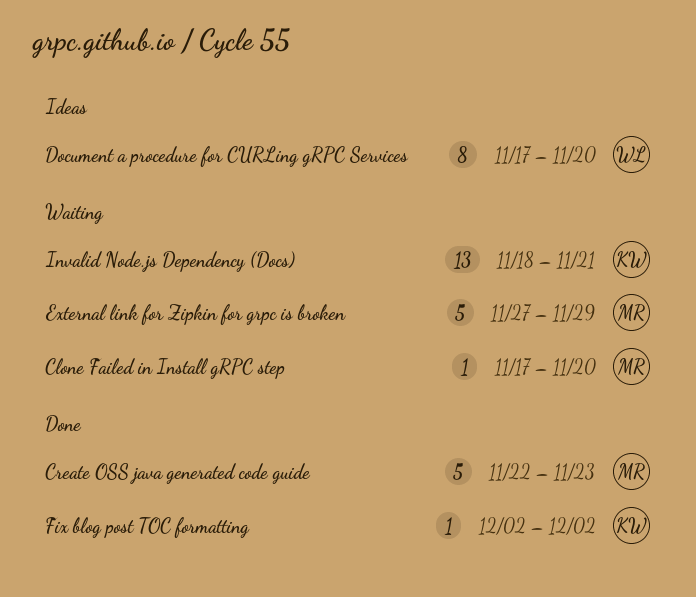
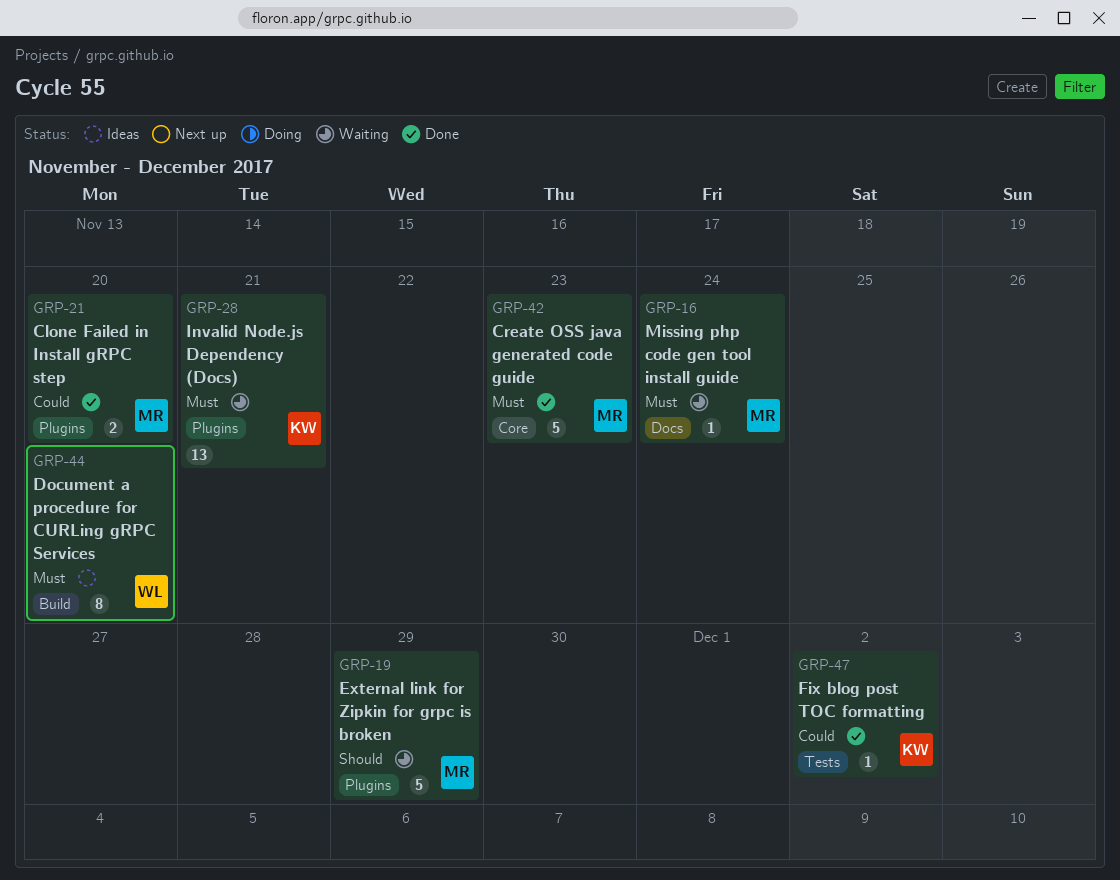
Clone Failed in Install gRPC step, status: Waiting -> Done
Clone Failed in Install gRPC step, estimate: 1 -> 2
Missing php code gen tool install guide: none -> present

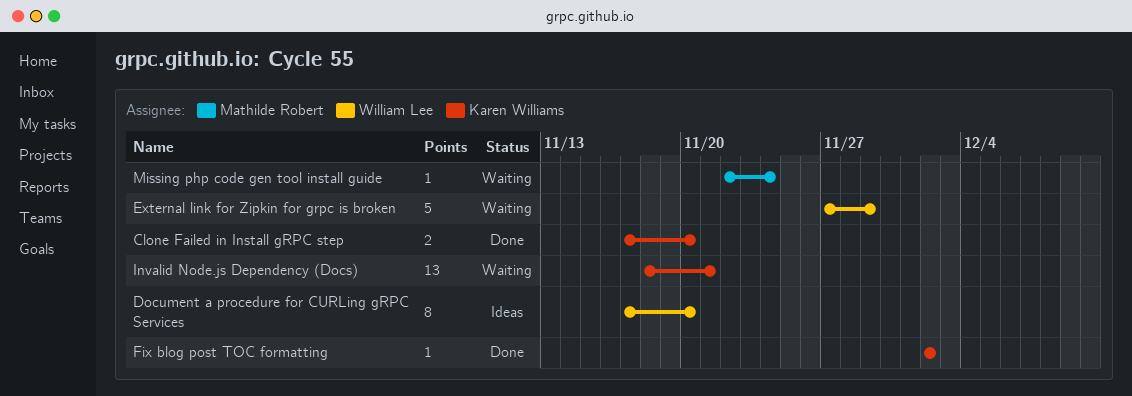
Clone Failed in Install gRPC step, owner: Mathilde Robert -> Karen Williams
Create OSS java generated code guide: present -> none
External link for Zipkin for grpc is broken, owner: Mathilde Robert -> William Lee

